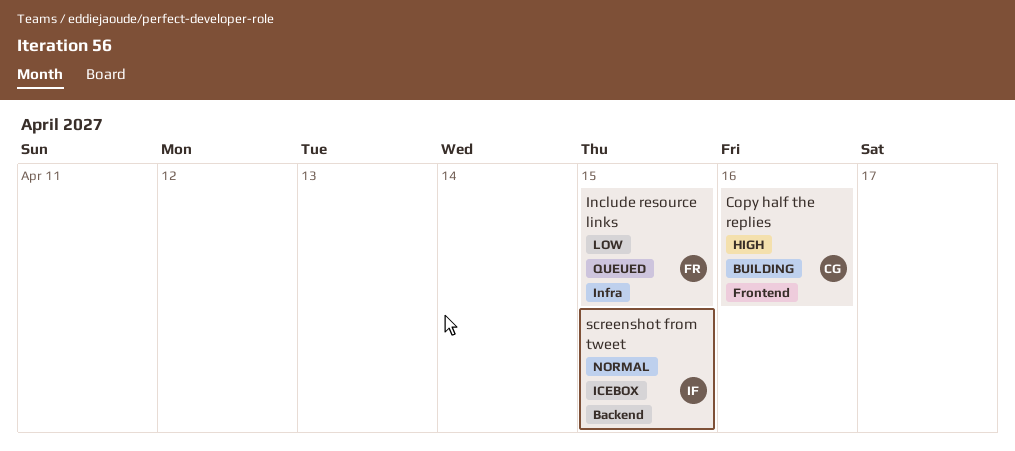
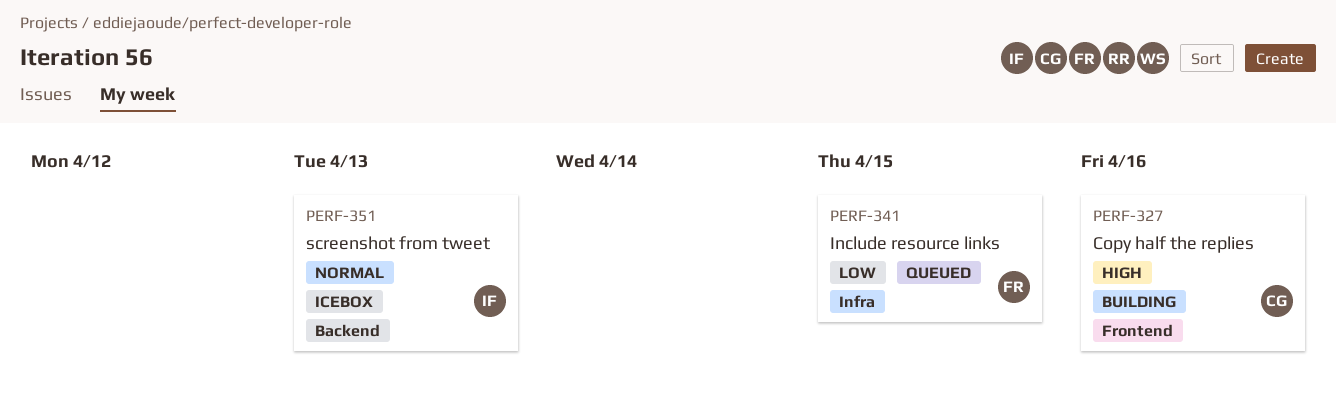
screenshot from tweet, due: Apr 15 -> Apr 13

